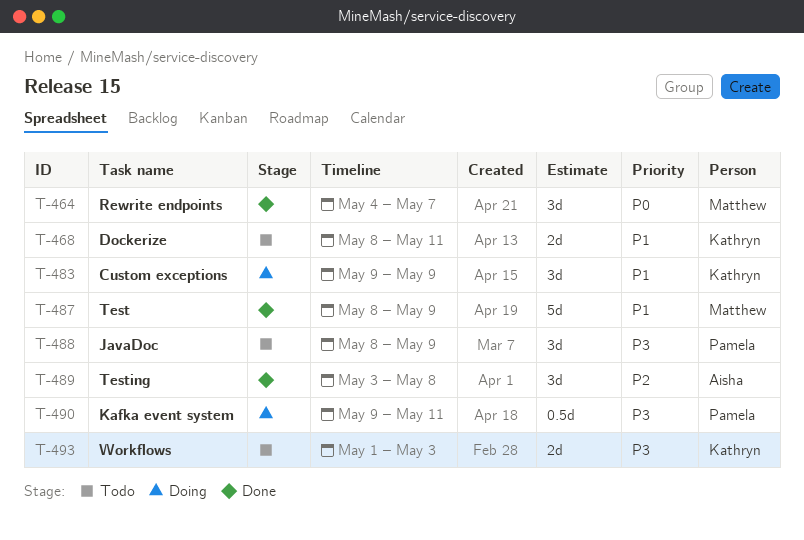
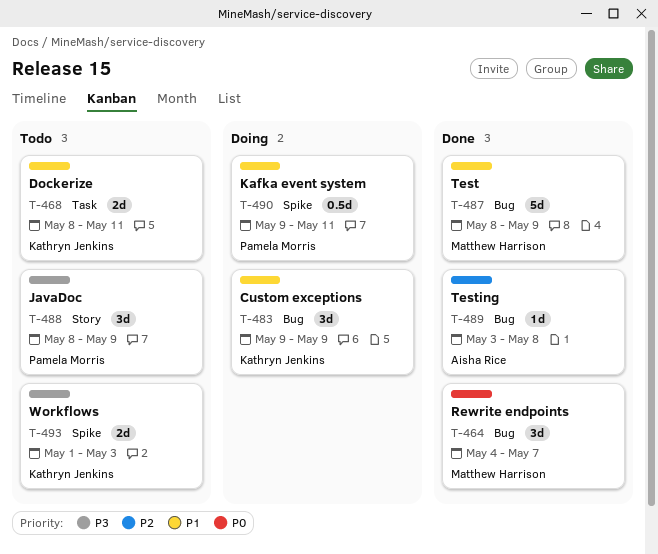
T-489, estimate: 3d -> 1d
T-490, priority: P3 -> P1

